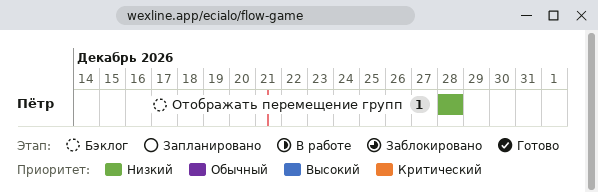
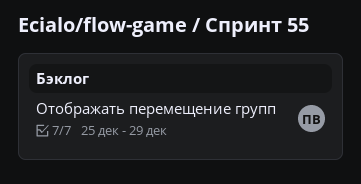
Отображать перемещение групп, start: Dec 28 -> Dec 25
Отображать перемещение групп, due: Dec 28 -> Dec 29

